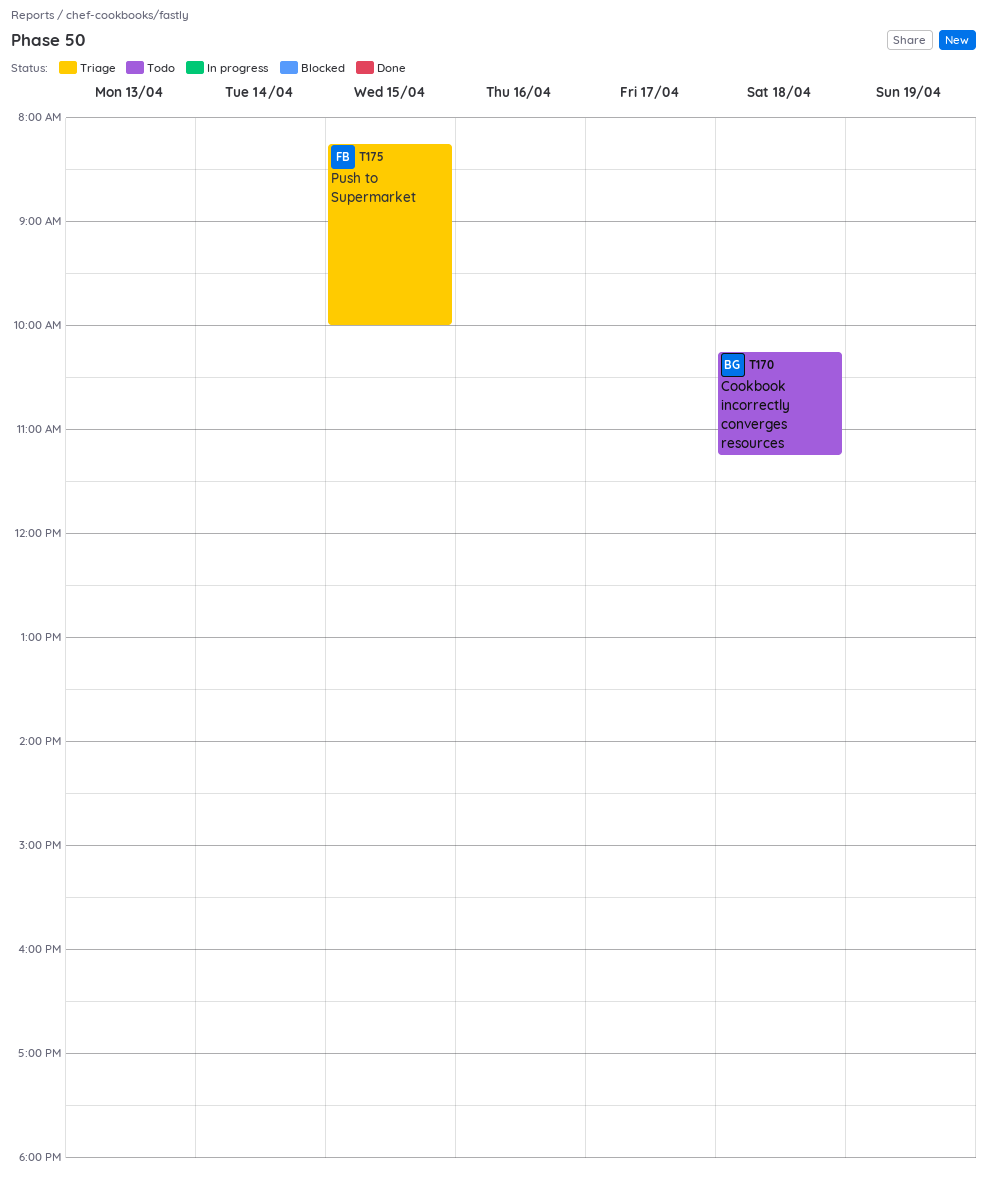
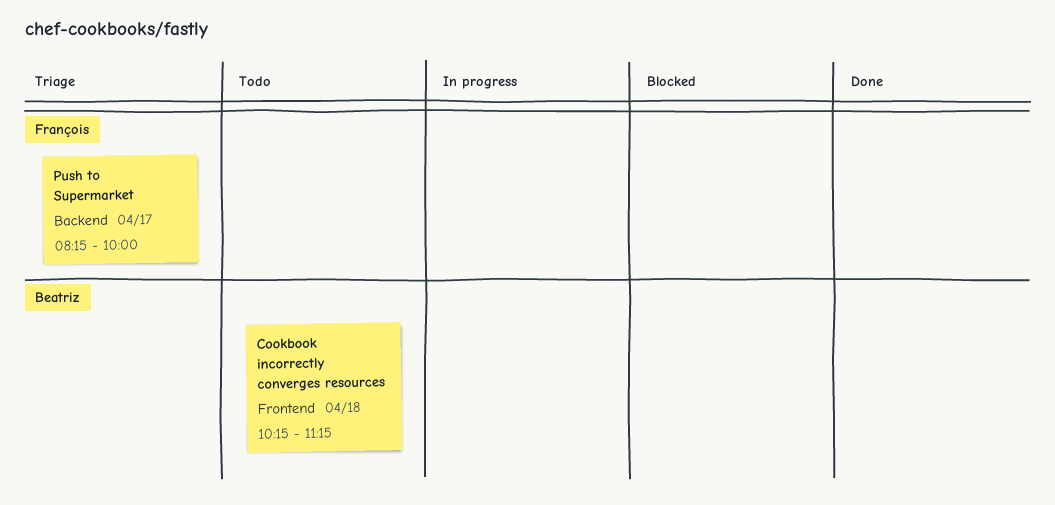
Push to Supermarket, day: Apr 15 -> Apr 17

